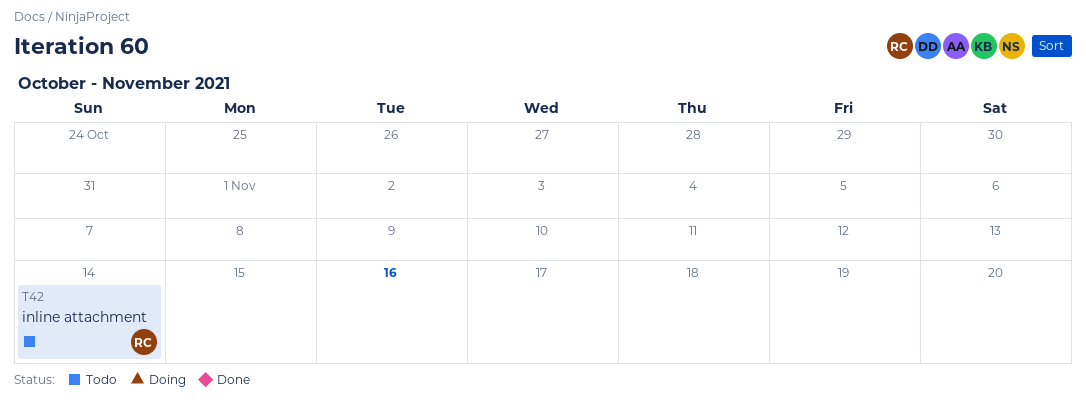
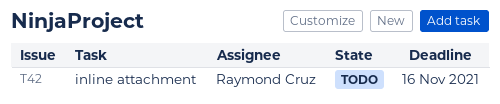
T42, due: Nov 14 -> Nov 16

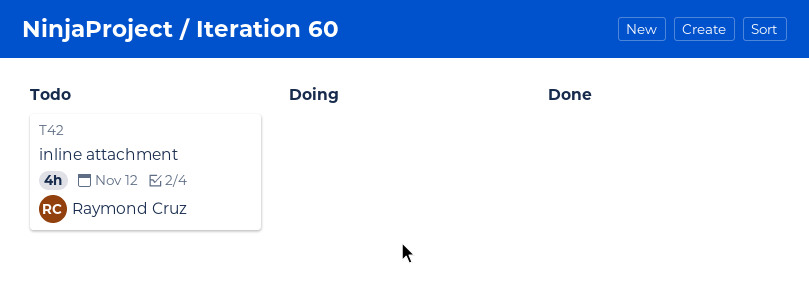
T42, due: Nov 16 -> Nov 12

